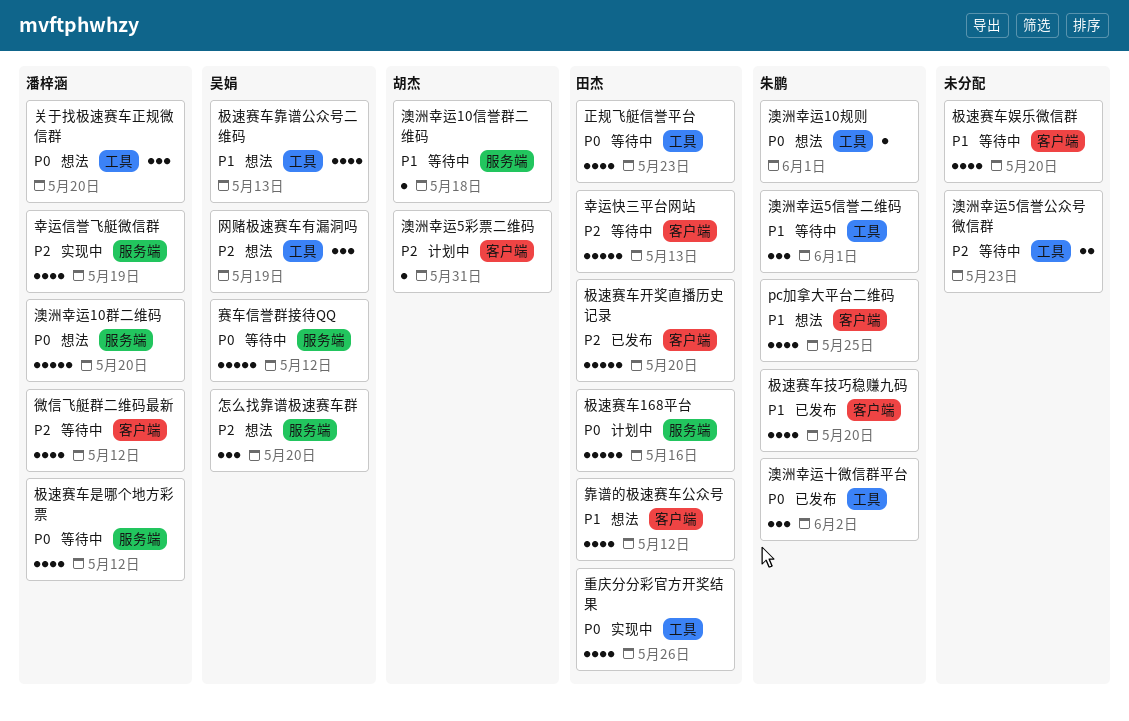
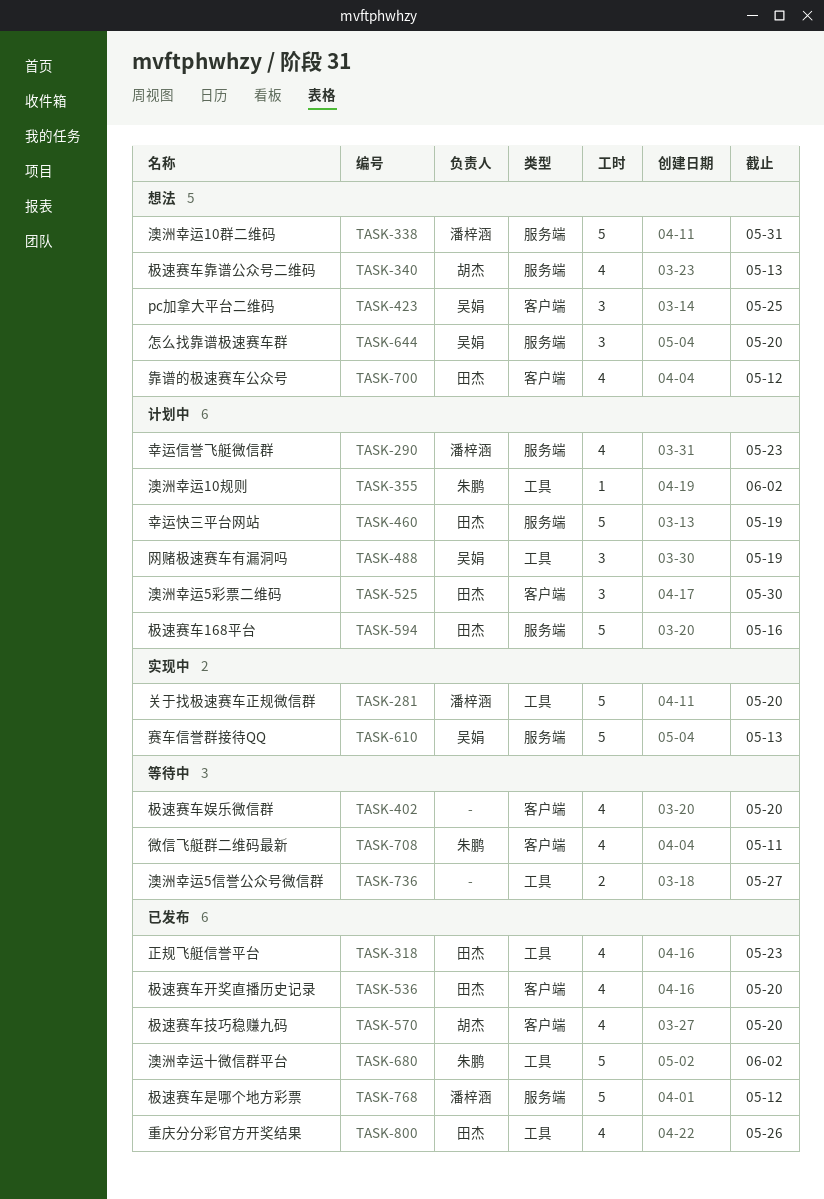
pc加拿大平台二维码, owner: 朱鹏 -> 吴娟
pc加拿大平台二维码, estimate: 4 -> 3
关于找极速赛车正规微信群, status: 想法 -> 实现中
关于找极速赛车正规微信群, estimate: 3 -> 5
幸运信誉飞艇微信群, status: 实现中 -> 计划中
幸运信誉飞艇微信群, due: May 19 -> May 23
幸运快三平台网站, status: 等待中 -> 计划中
幸运快三平台网站, label: 客户端 -> 服务端
幸运快三平台网站, due: May 13 -> May 19
微信飞艇群二维码最新, owner: 潘梓涵 -> 朱鹏
微信飞艇群二维码最新, due: May 12 -> May 11
极速赛车开奖直播历史记录, estimate: 5 -> 4
极速赛车技巧稳赚九码, owner: 朱鹏 -> 胡杰
极速赛车是哪个地方彩票, status: 等待中 -> 已发布
极速赛车是哪个地方彩票, estimate: 4 -> 5
极速赛车靠谱公众号二维码, owner: 吴娟 -> 胡杰
极速赛车靠谱公众号二维码, label: 工具 -> 服务端
正规飞艇信誉平台, status: 等待中 -> 已发布
澳洲幸运10信誉群二维码: present -> none
澳洲幸运10群二维码, due: May 20 -> May 31
澳洲幸运10规则, status: 想法 -> 计划中
澳洲幸运10规则, due: Jun 1 -> Jun 2
澳洲幸运5信誉二维码: present -> none
澳洲幸运5信誉公众号微信群, due: May 23 -> May 27
澳洲幸运5彩票二维码, owner: 胡杰 -> 田杰
澳洲幸运5彩票二维码, estimate: 1 -> 3
澳洲幸运5彩票二维码, due: May 31 -> May 30
澳洲幸运十微信群平台, estimate: 3 -> 5
网赌极速赛车有漏洞吗, status: 想法 -> 计划中
赛车信誉群接待QQ, status: 等待中 -> 实现中
赛车信誉群接待QQ, due: May 12 -> May 13
重庆分分彩官方开奖结果, status: 实现中 -> 已发布

